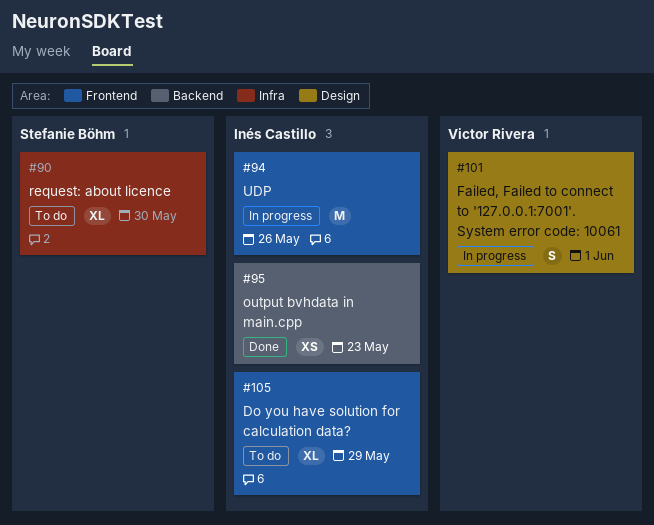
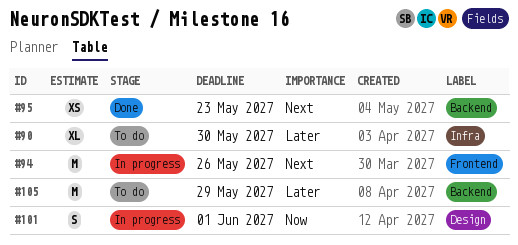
#105, label: Frontend -> Backend
#105, estimate: XL -> M

